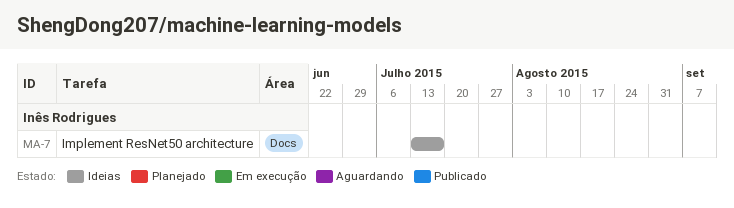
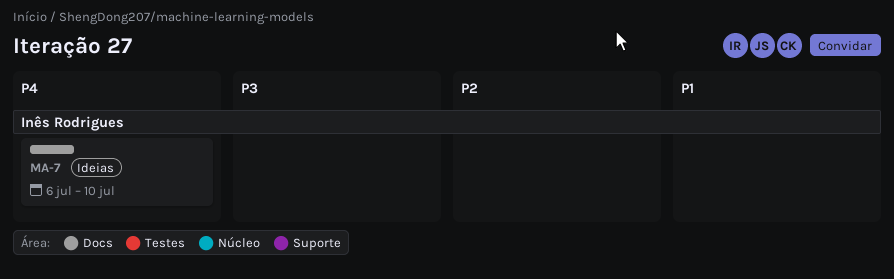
MA-7, start: Jul 13 -> Jul 6
MA-7, due: Jul 17 -> Jul 10

